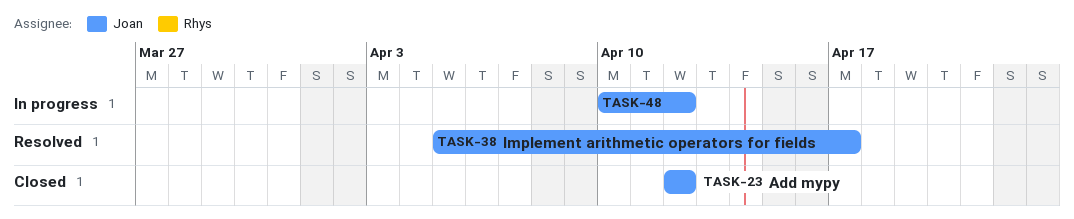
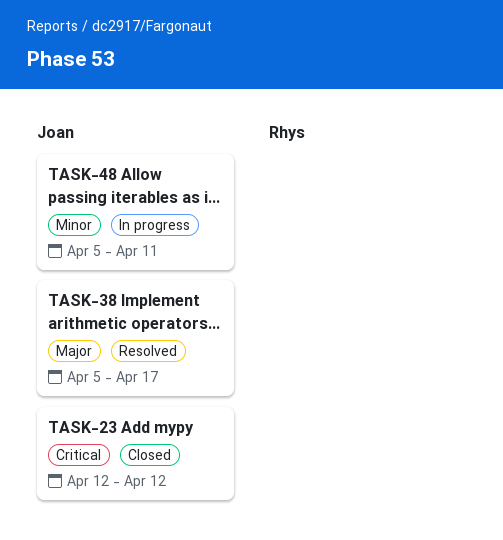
TASK-48, start: Apr 10 -> Apr 5
TASK-48, due: Apr 12 -> Apr 11

